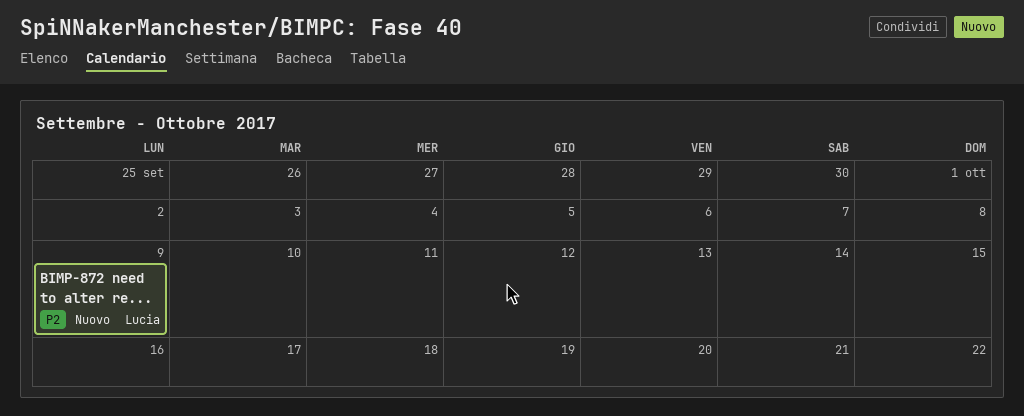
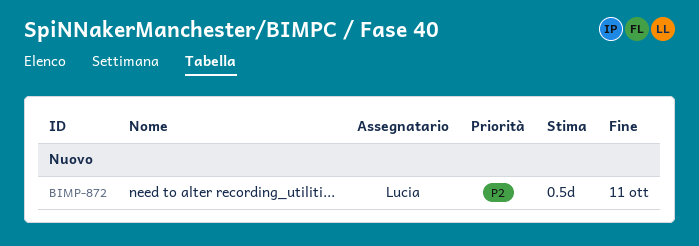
BIMP-872, due: Oct 9 -> Oct 11

